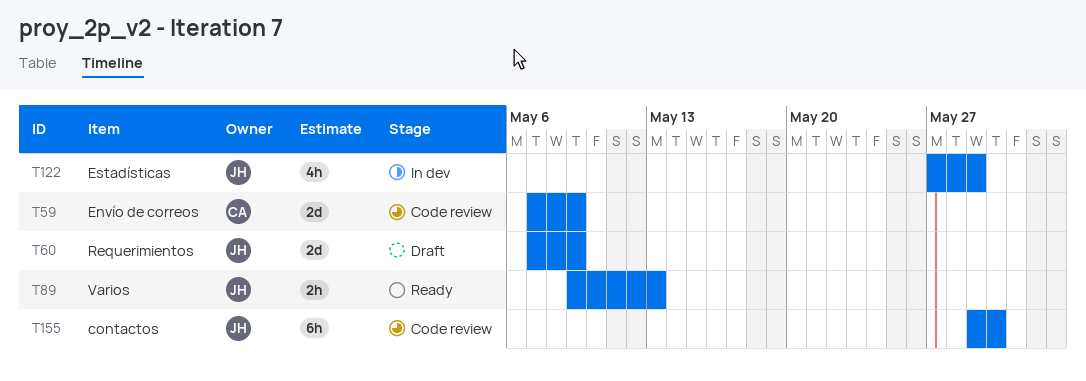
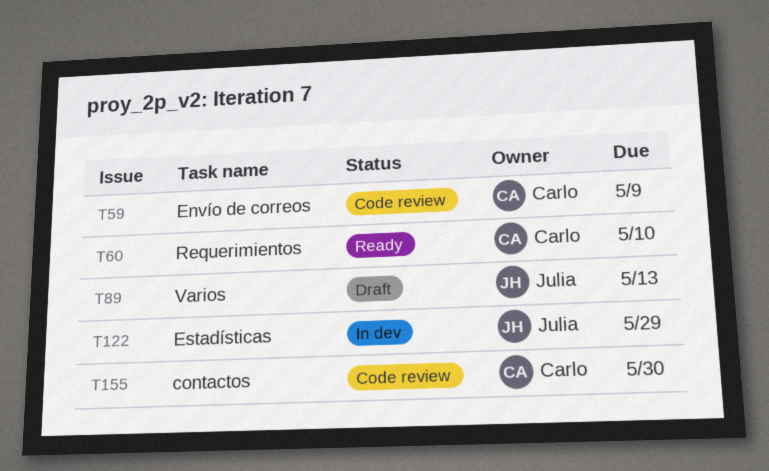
T60, status: Draft -> Ready
T60, owner: Julia -> Carlo
T60, due: May 9 -> May 10
T89, status: Ready -> Draft
T155, owner: Julia -> Carlo

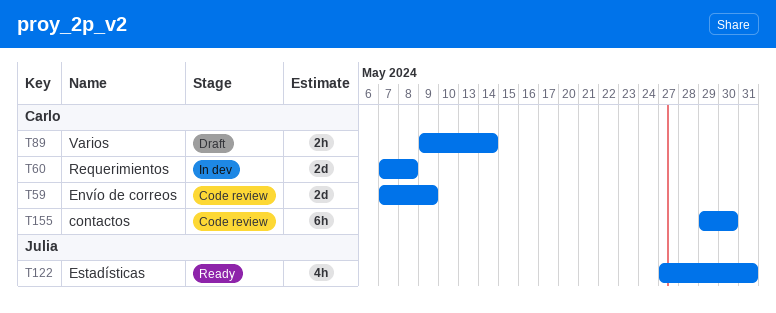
T60, status: Ready -> In dev
T60, due: May 10 -> May 8
T89, owner: Julia -> Carlo
T89, due: May 13 -> May 14
T122, status: In dev -> Ready
T122, due: May 29 -> May 31

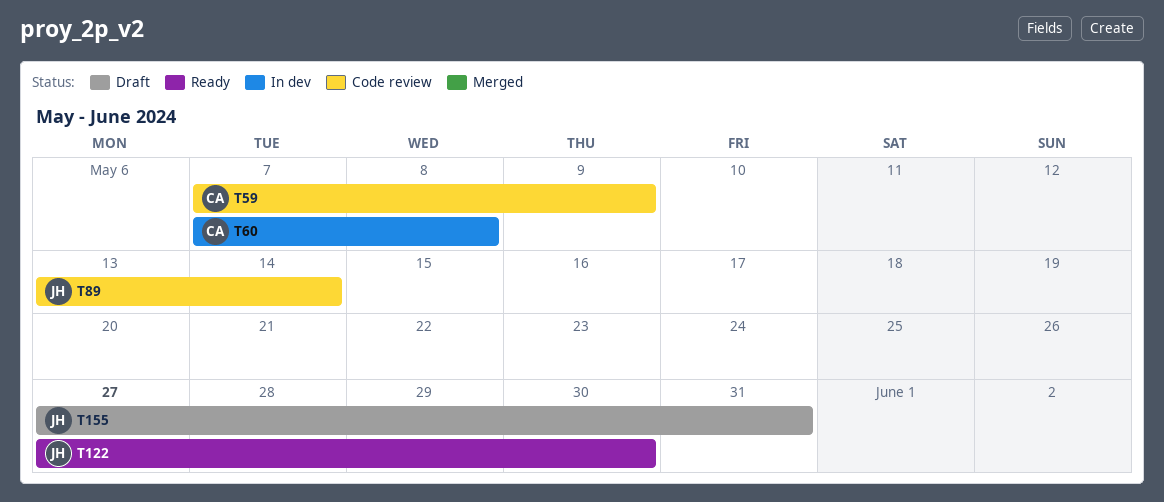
T89, status: Draft -> Code review
T89, owner: Carlo -> Julia
T89, start: May 9 -> May 13
T122, due: May 31 -> May 30
T155, status: Code review -> Draft
T155, owner: Carlo -> Julia
T155, start: May 29 -> May 27
T155, due: May 30 -> May 31

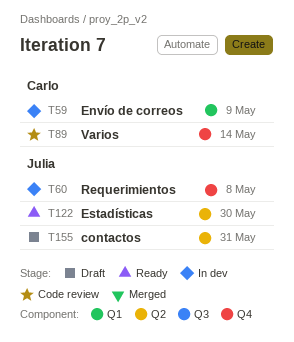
T59, status: Code review -> In dev
T60, owner: Carlo -> Julia
T89, owner: Julia -> Carlo

